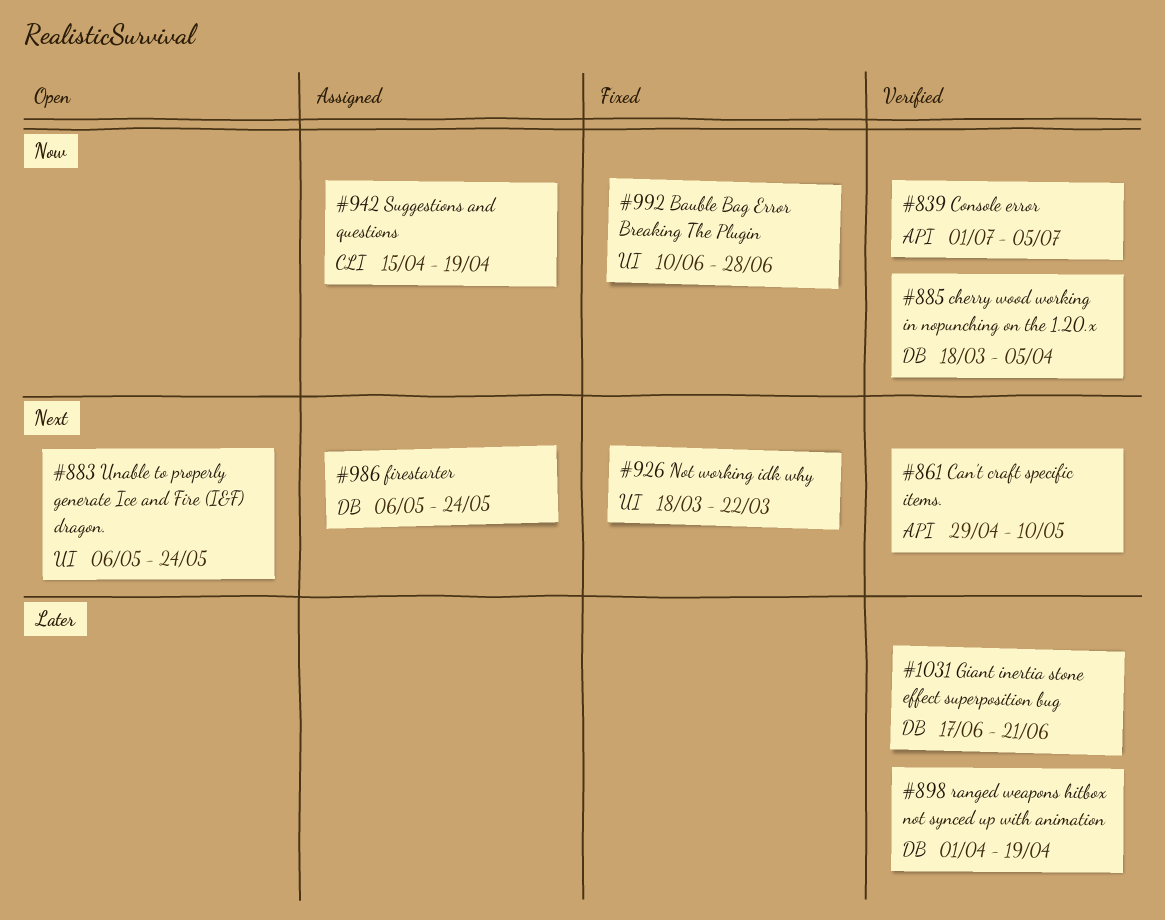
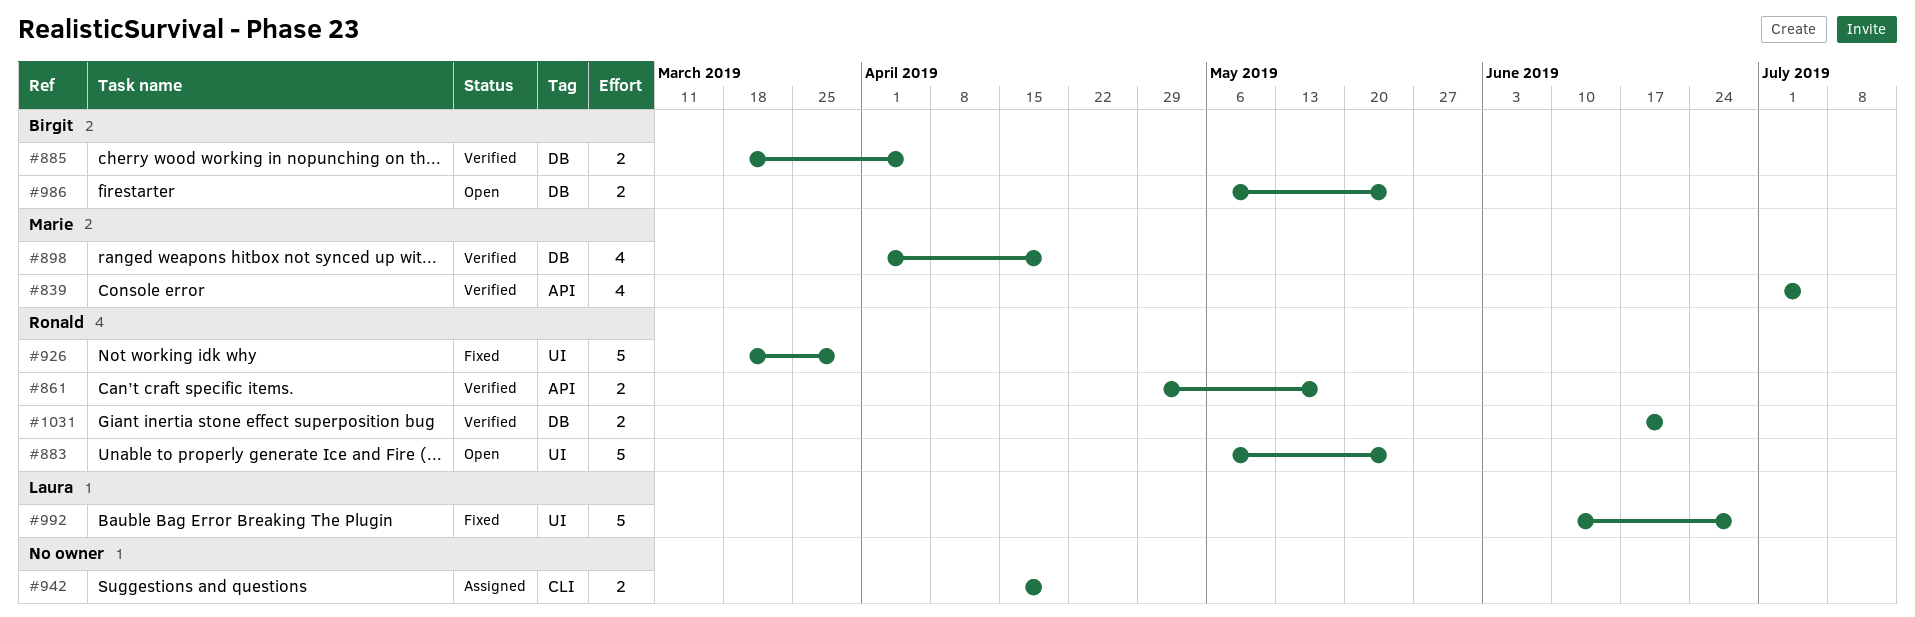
#861, due: May 10 -> May 17
#926, due: Mar 22 -> Mar 29
#986, status: Assigned -> Open

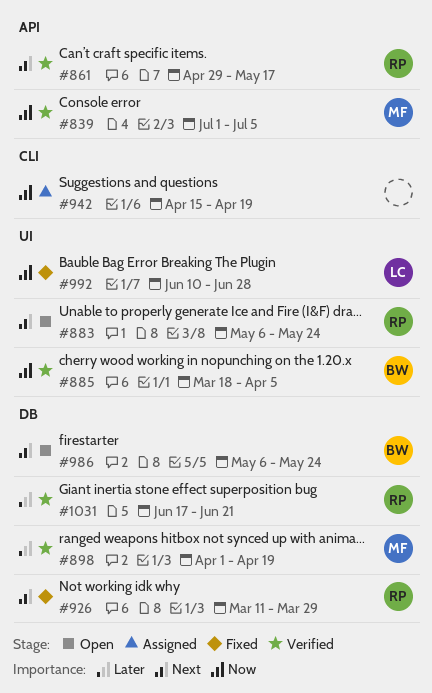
#885, label: DB -> UI
#926, label: UI -> DB
#926, start: Mar 18 -> Mar 11

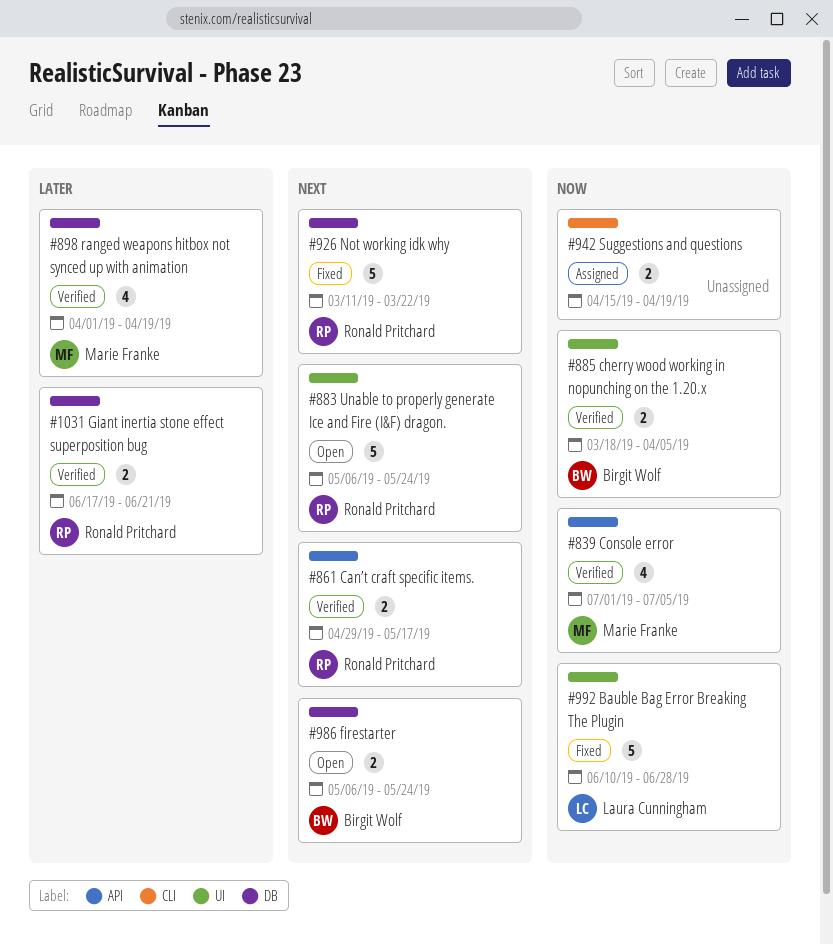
#926, due: Mar 29 -> Mar 22

